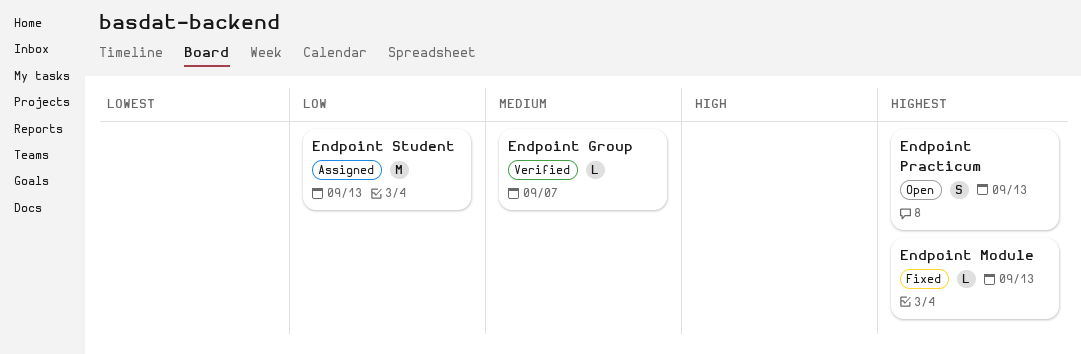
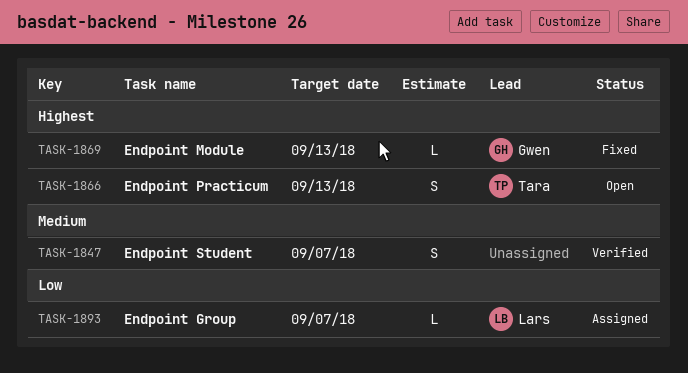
Endpoint Group, status: Verified -> Assigned
Endpoint Group, priority: Medium -> Low
Endpoint Student, status: Assigned -> Verified
Endpoint Student, priority: Low -> Medium
Endpoint Student, estimate: M -> S
Endpoint Student, due: Sep 13 -> Sep 7

